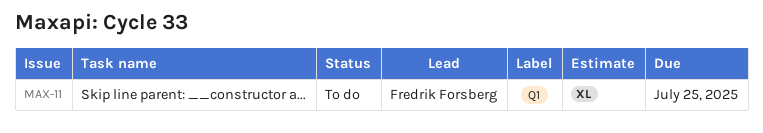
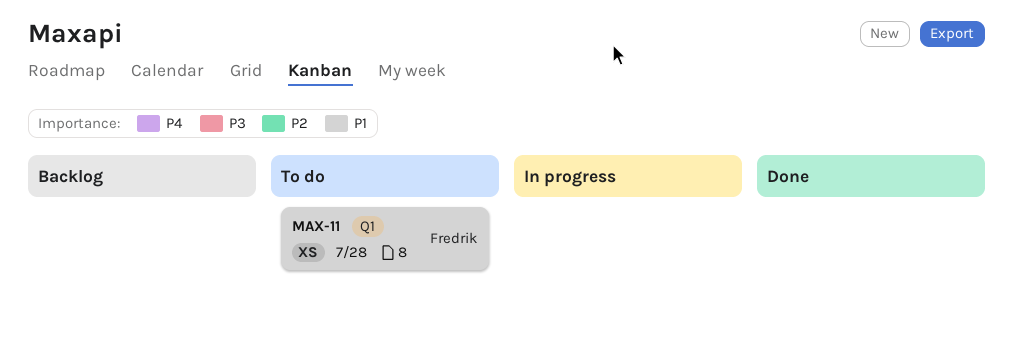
MAX-11, estimate: XL -> XS
MAX-11, due: Jul 25 -> Jul 28

